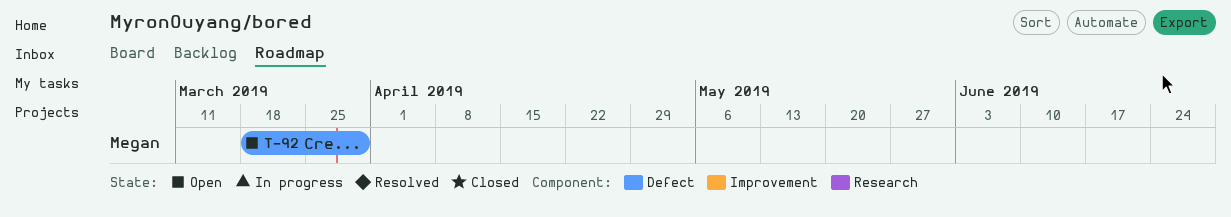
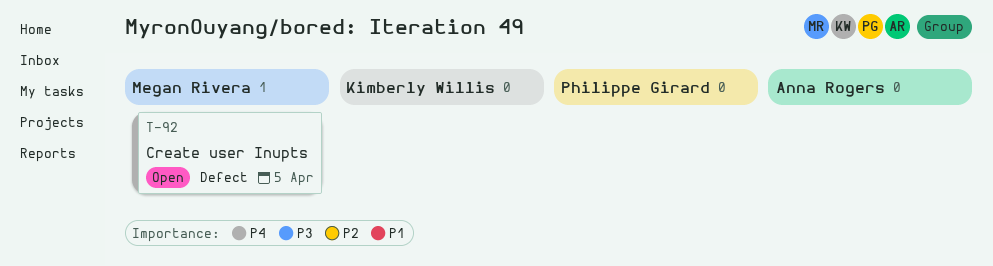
T-92, due: Mar 29 -> Apr 5

